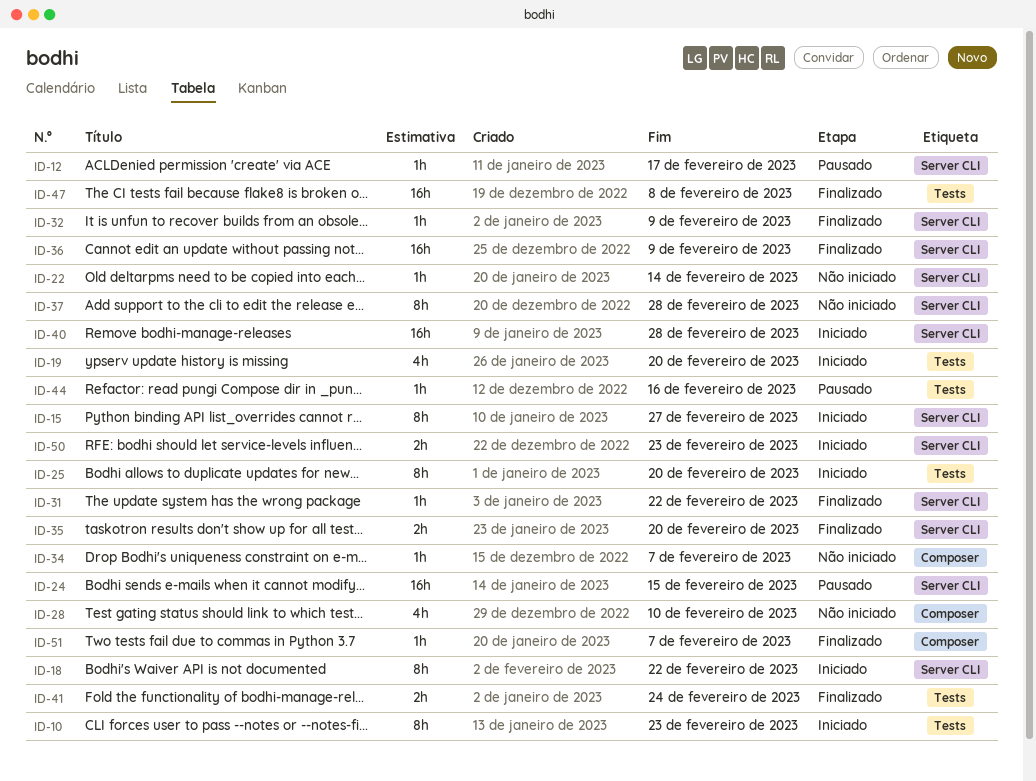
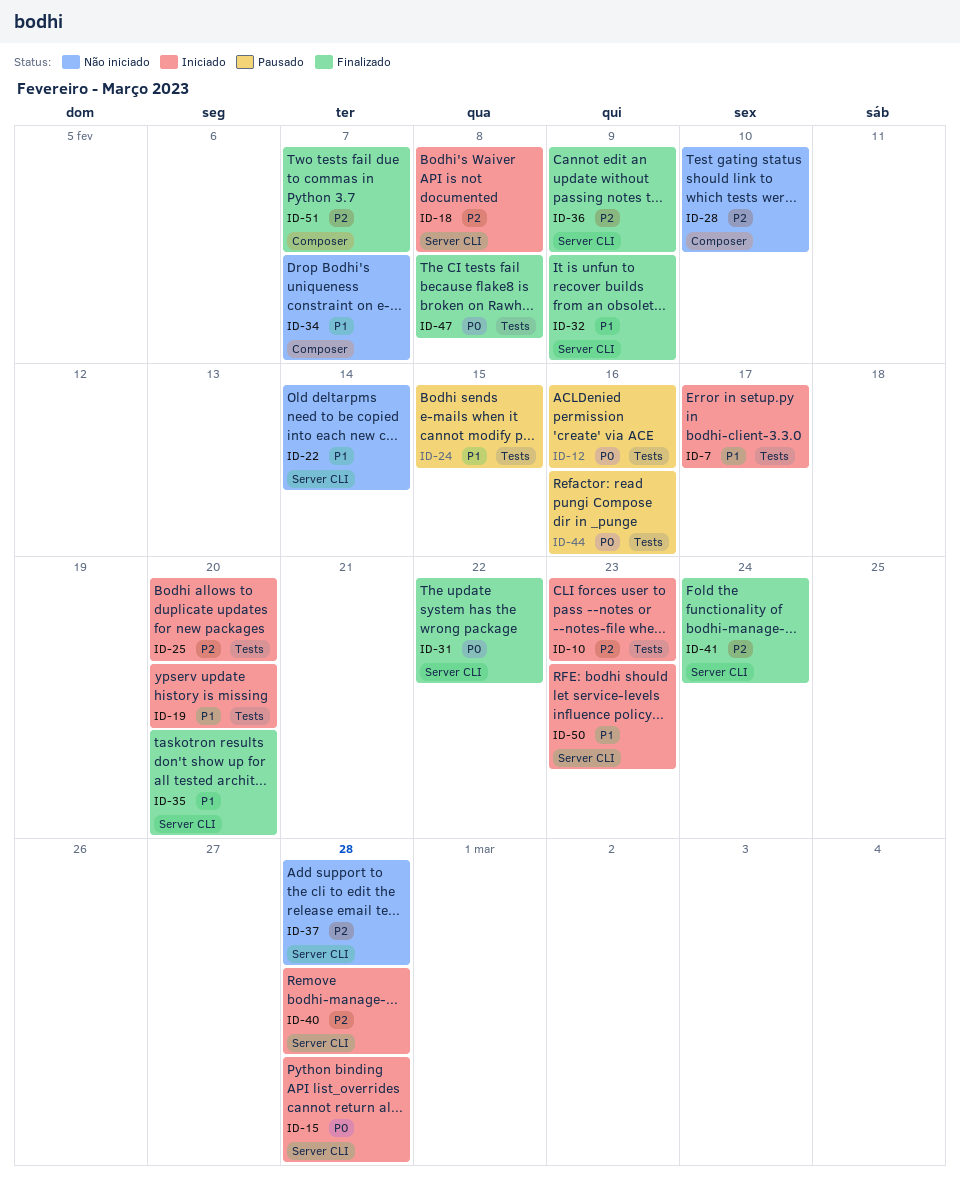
ID-7: none -> present
ID-12, label: Server CLI -> Tests
ID-12, due: Feb 17 -> Feb 16
ID-15, due: Feb 27 -> Feb 28
ID-18, due: Feb 22 -> Feb 8
ID-24, label: Server CLI -> Tests
ID-41, label: Tests -> Server CLI

